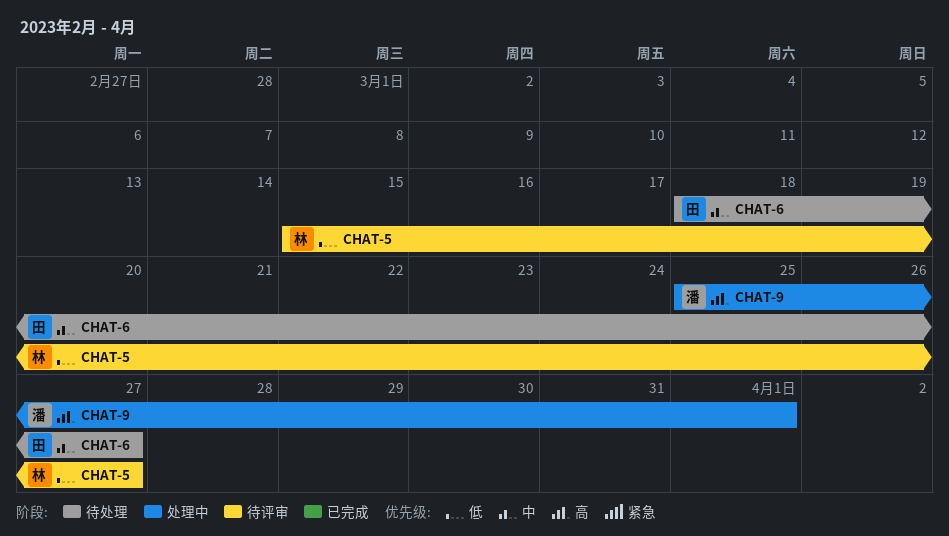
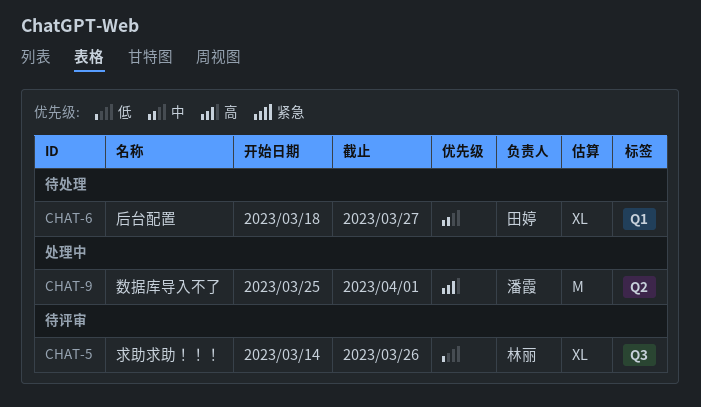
CHAT-5, start: Mar 15 -> Mar 14
CHAT-5, due: Mar 27 -> Mar 26

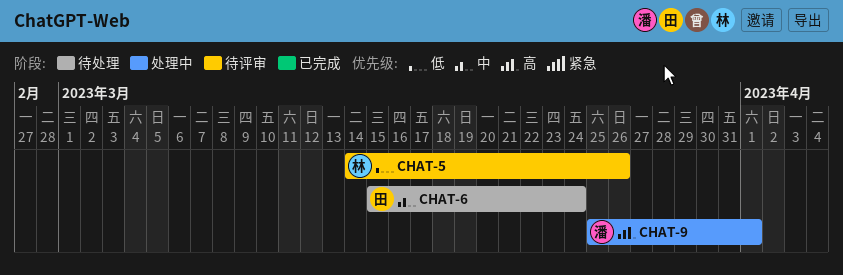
CHAT-6, start: Mar 18 -> Mar 15
CHAT-6, due: Mar 27 -> Mar 24

